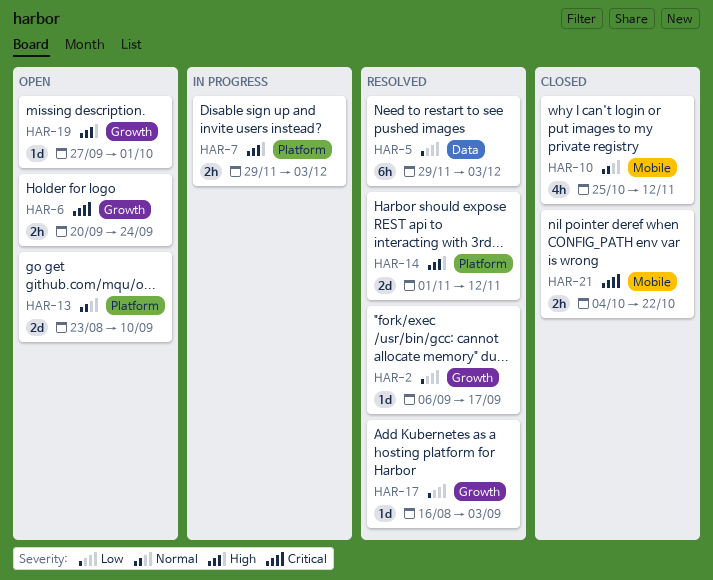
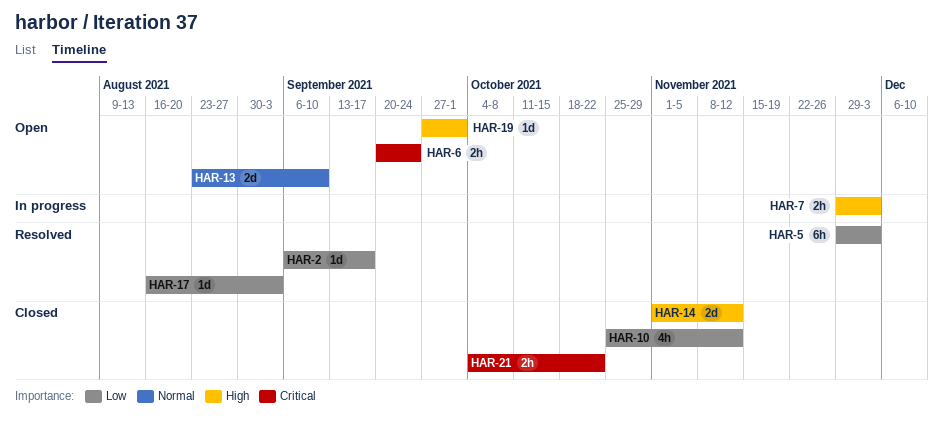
HAR-10, priority: Normal -> Low
HAR-14, status: Resolved -> Closed

